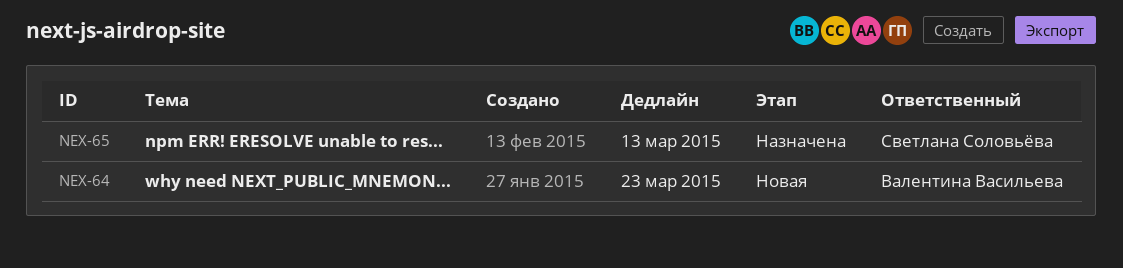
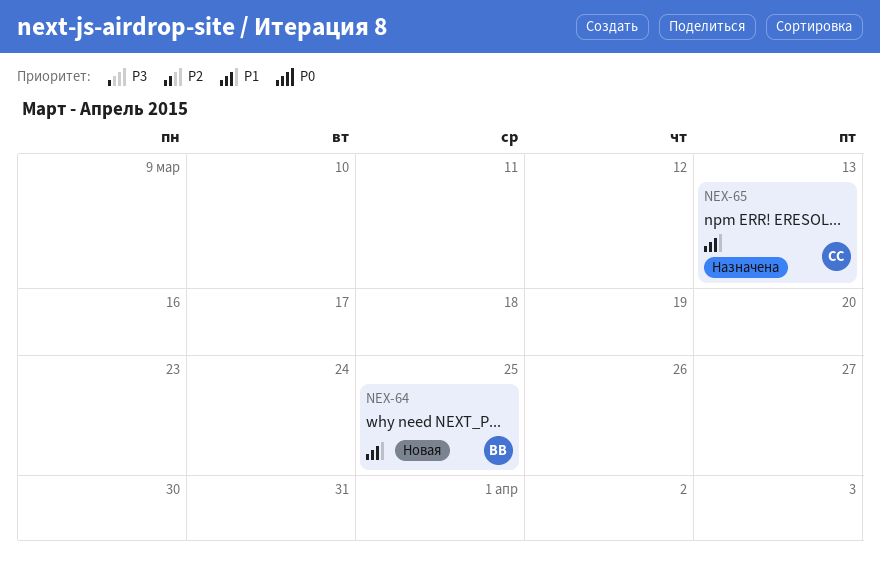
NEX-64, due: Mar 23 -> Mar 25

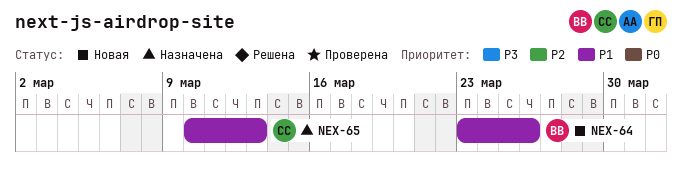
NEX-64, due: Mar 25 -> Mar 26

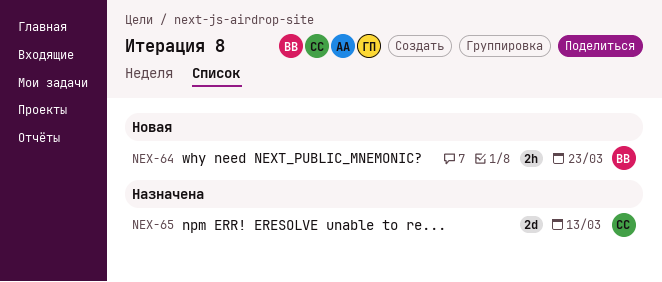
NEX-64, due: Mar 26 -> Mar 23

